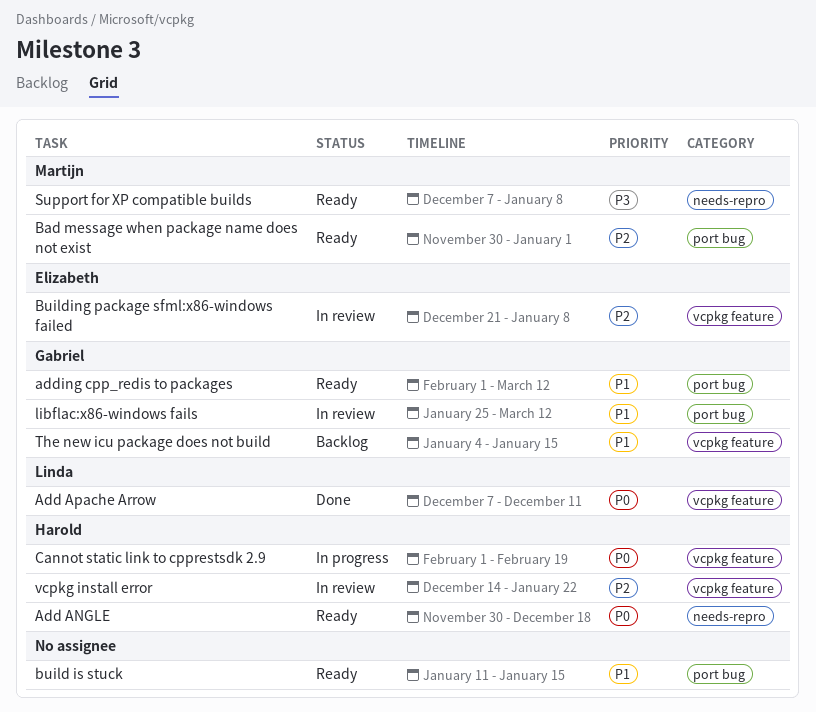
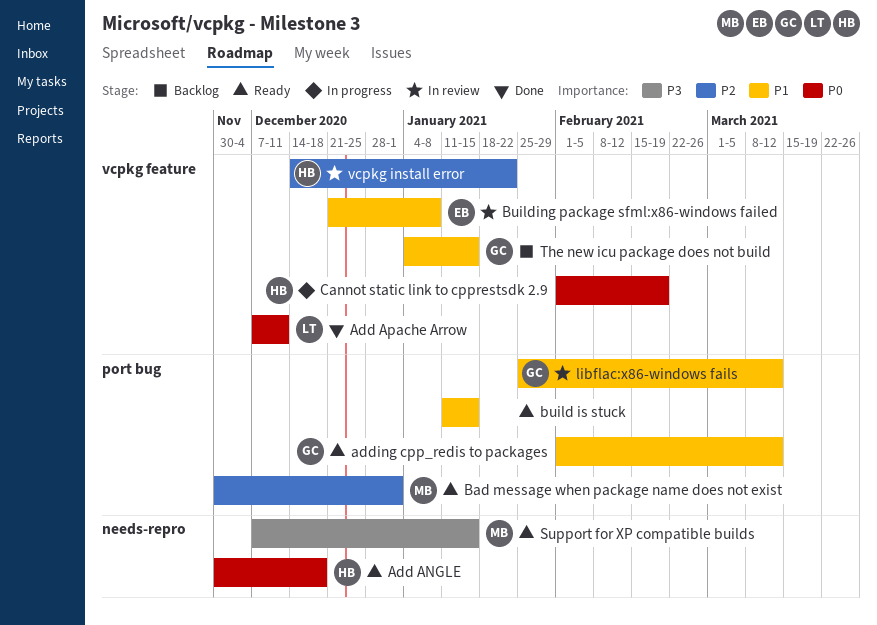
Building package sfml:x86-windows failed, priority: P2 -> P1
Support for XP compatible builds, due: Jan 8 -> Jan 15

